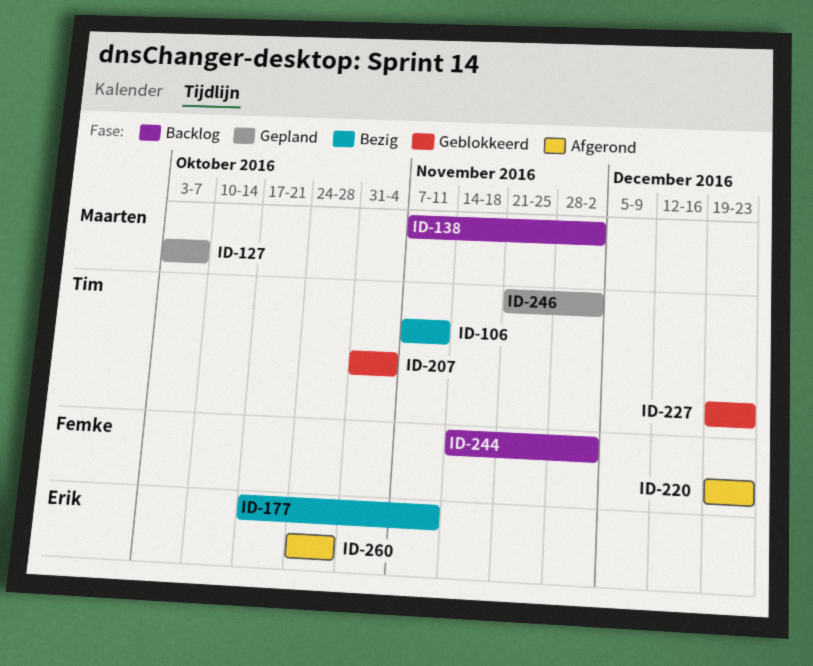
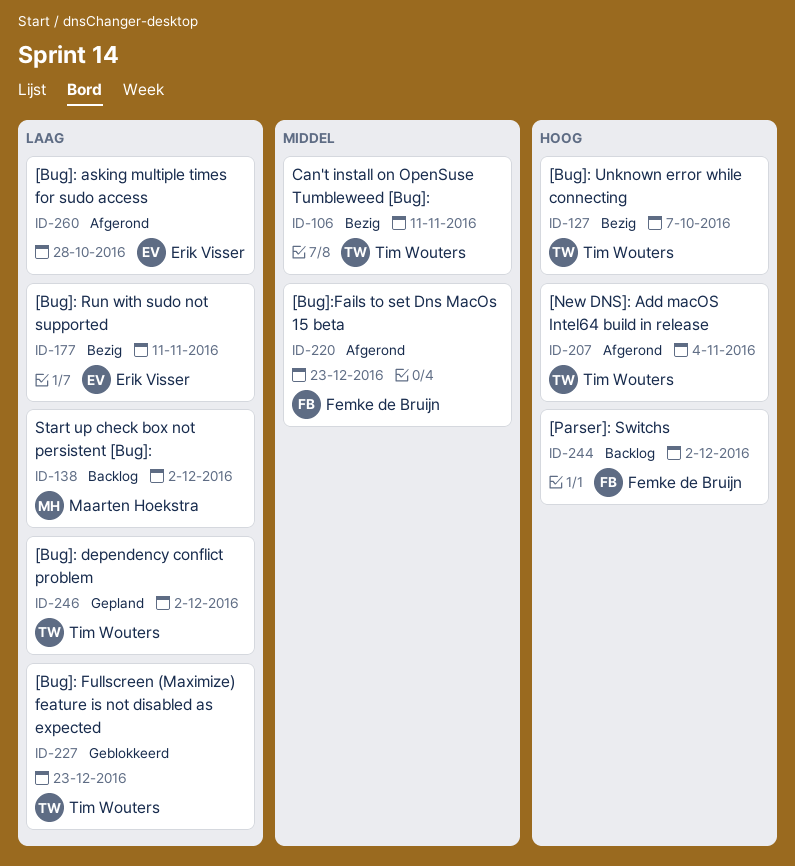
ID-127, status: Gepland -> Bezig
ID-127, owner: Maarten Hoekstra -> Tim Wouters
ID-207, status: Geblokkeerd -> Afgerond

